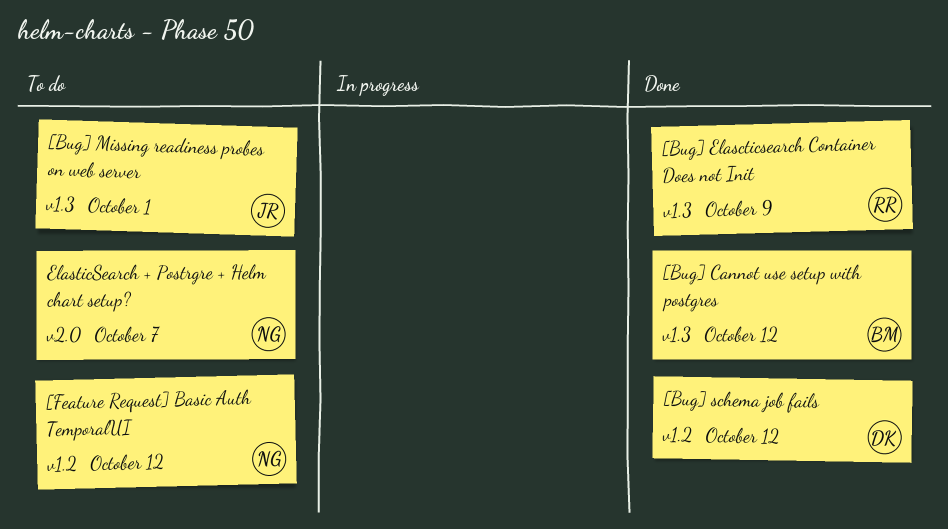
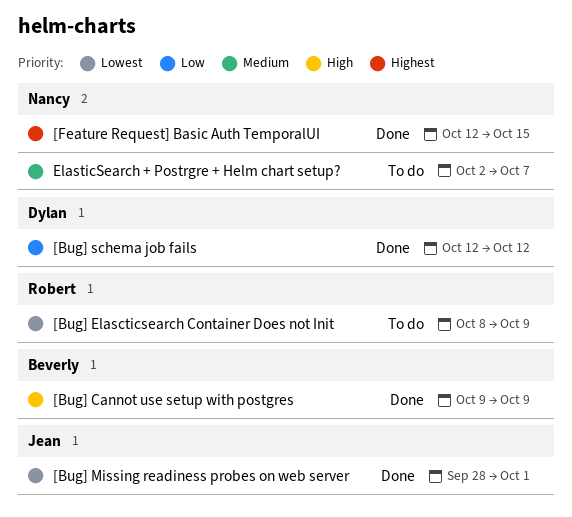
[Bug] Cannot use setup with postgres, due: Oct 12 -> Oct 9
[Bug] Elascticsearch Container Does not Init, status: Done -> To do
[Bug] Missing readiness probes on web server, status: To do -> Done
[Feature Request] Basic Auth TemporalUI, status: To do -> Done
[Feature Request] Basic Auth TemporalUI, due: Oct 12 -> Oct 15

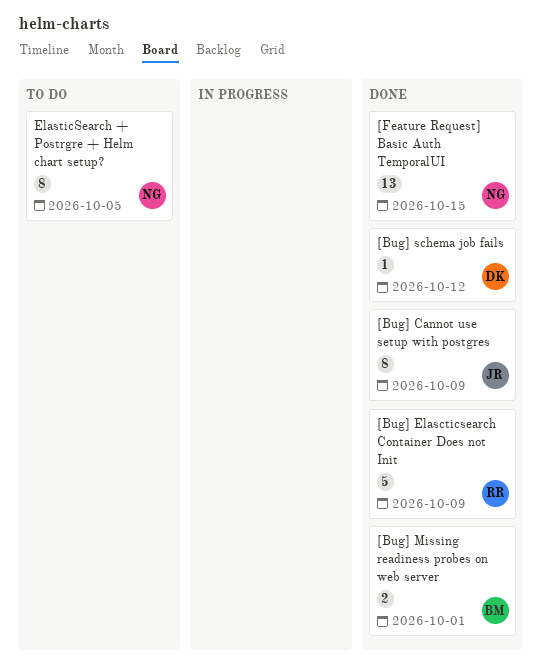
[Bug] Cannot use setup with postgres, owner: Beverly -> Jean
[Bug] Elascticsearch Container Does not Init, status: To do -> Done
[Bug] Missing readiness probes on web server, owner: Jean -> Beverly
ElasticSearch + Postrgre + Helm chart setup?, due: Oct 7 -> Oct 5

